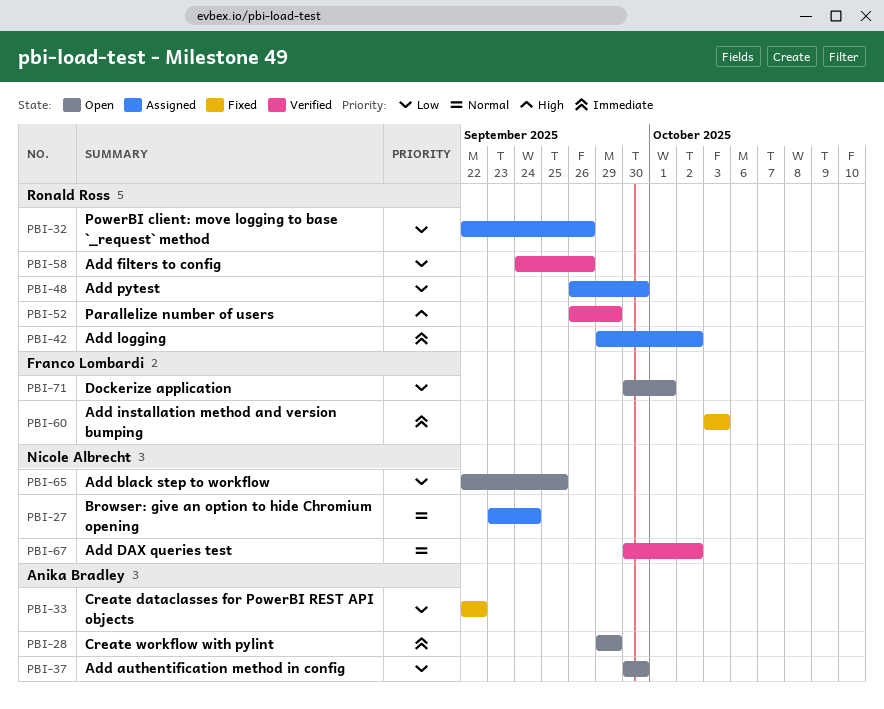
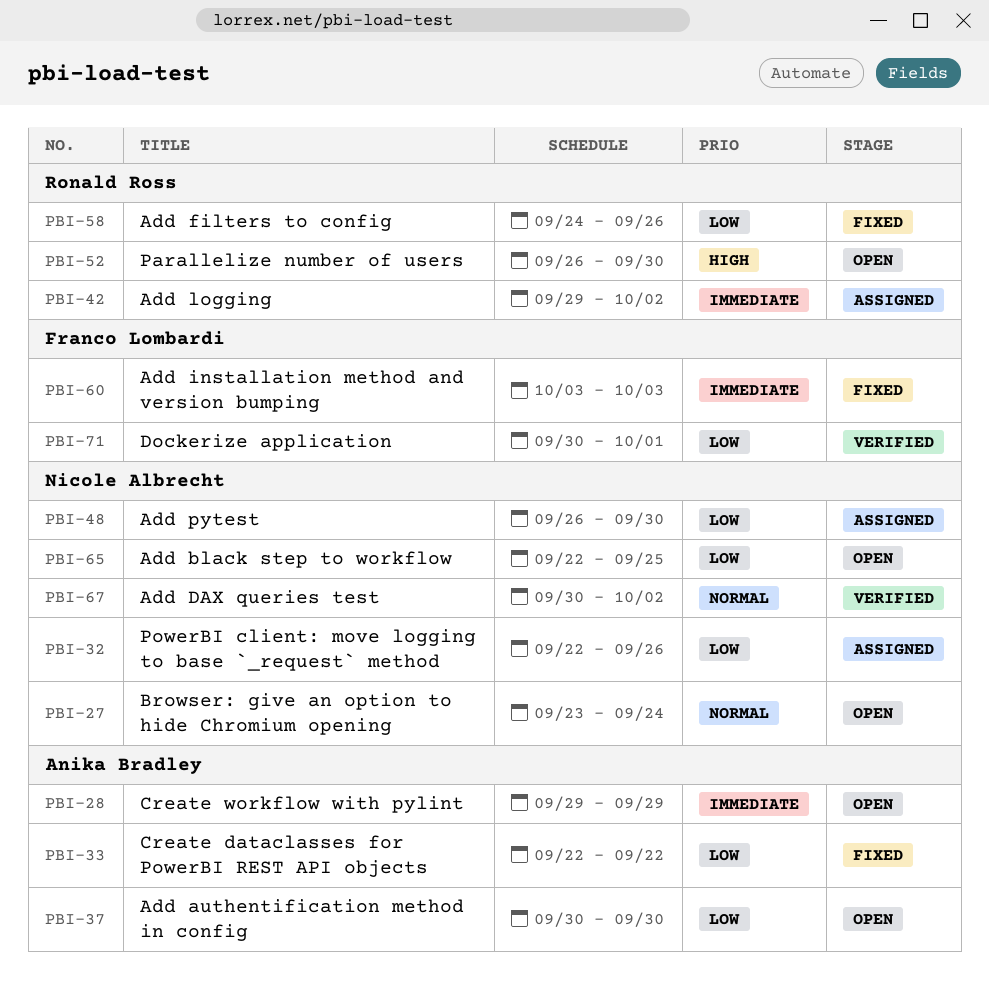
PBI-27, status: Assigned -> Open
PBI-32, owner: Ronald Ross -> Nicole Albrecht
PBI-48, owner: Ronald Ross -> Nicole Albrecht
PBI-52, status: Verified -> Open
PBI-52, due: Sep 29 -> Sep 30
PBI-58, status: Verified -> Fixed
PBI-71, status: Open -> Verified

